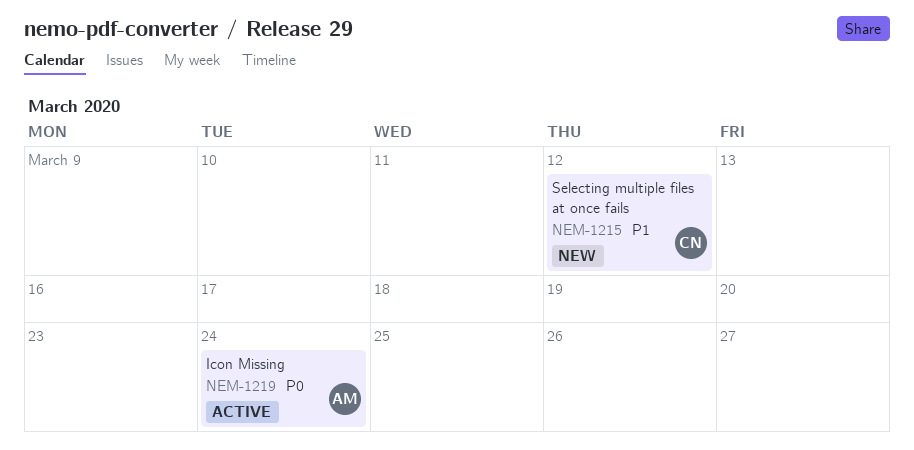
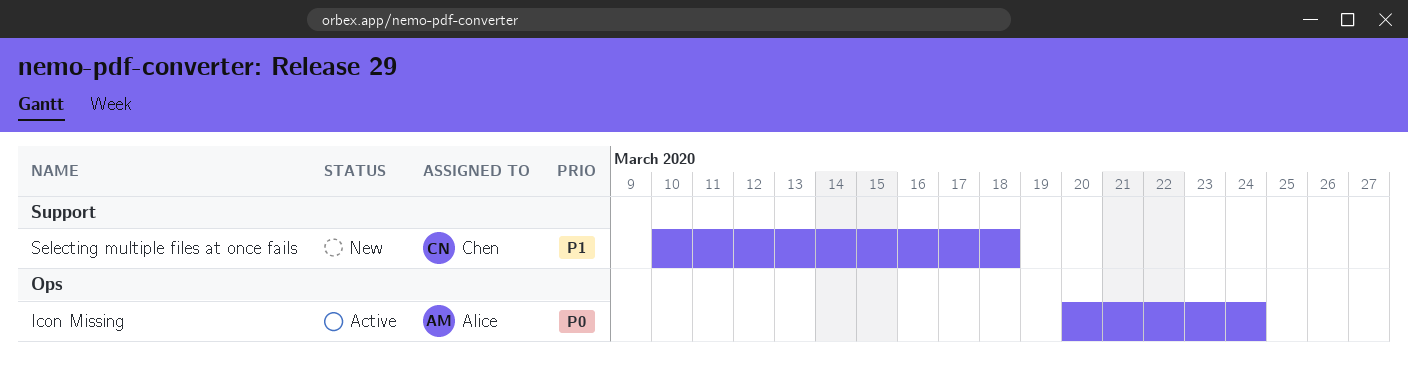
Selecting multiple files at once fails, due: Mar 12 -> Mar 18

